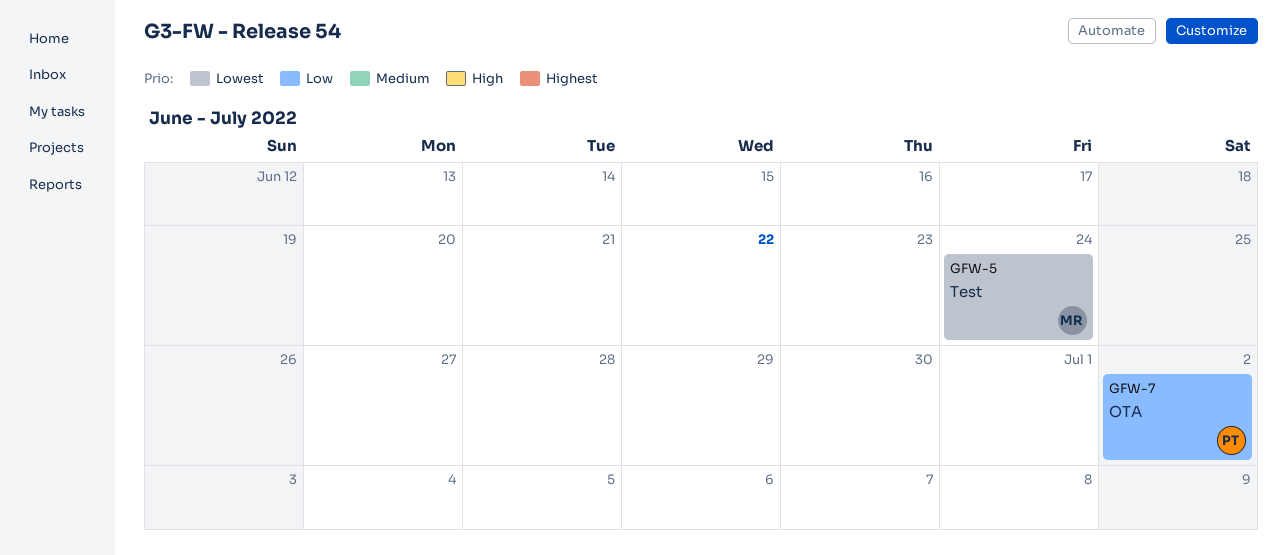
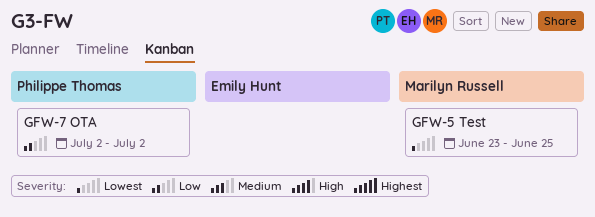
GFW-5, due: Jun 24 -> Jun 25

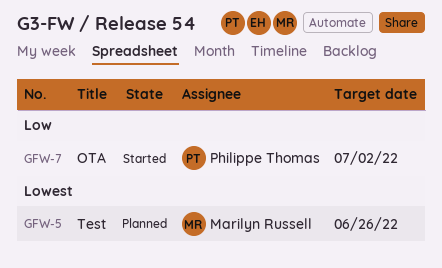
GFW-5, due: Jun 25 -> Jun 26

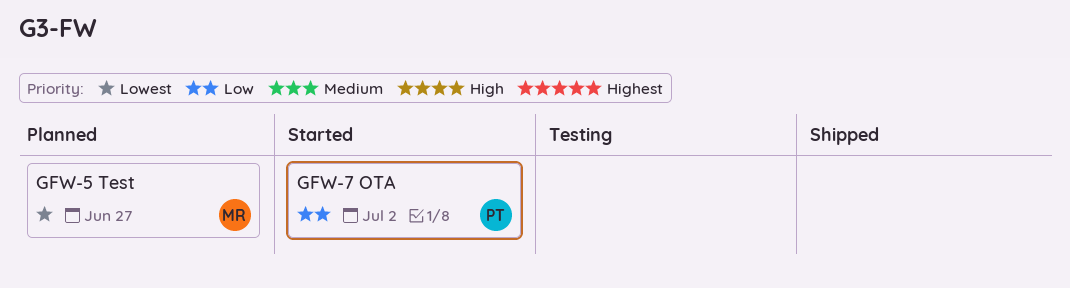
GFW-5, due: Jun 26 -> Jun 27

